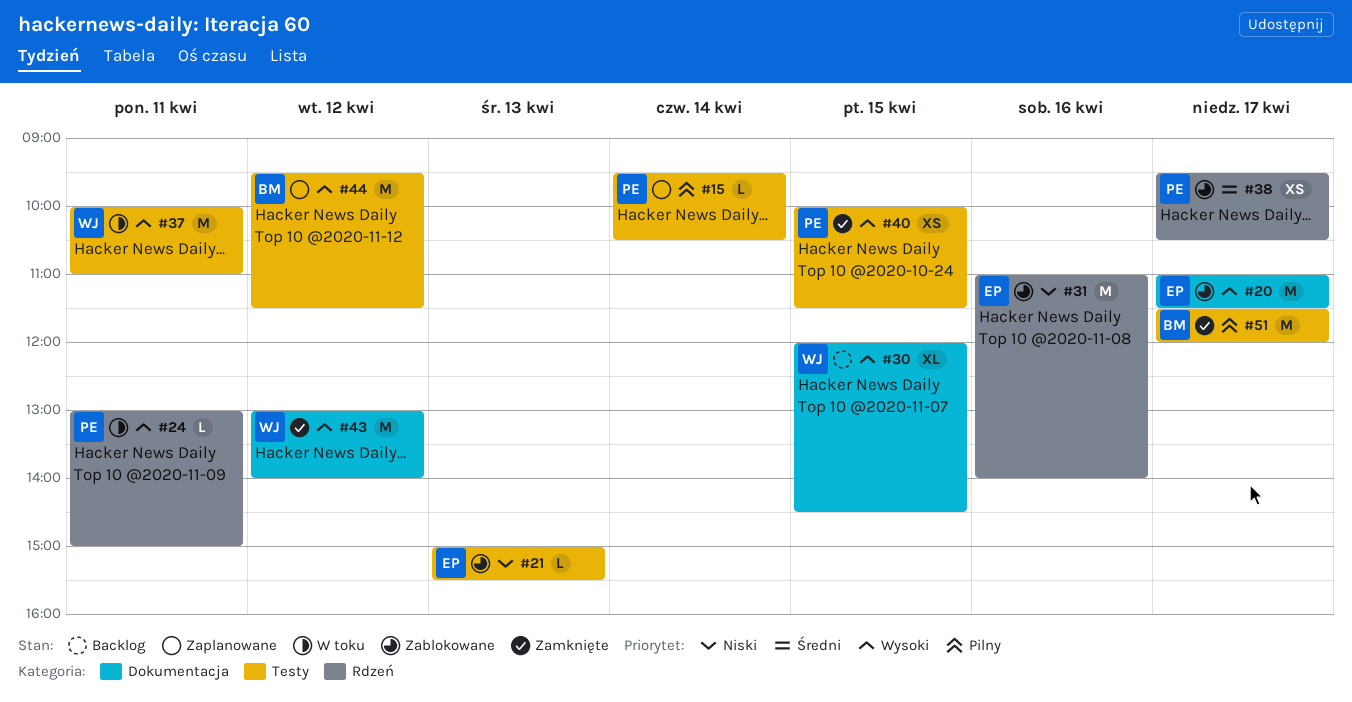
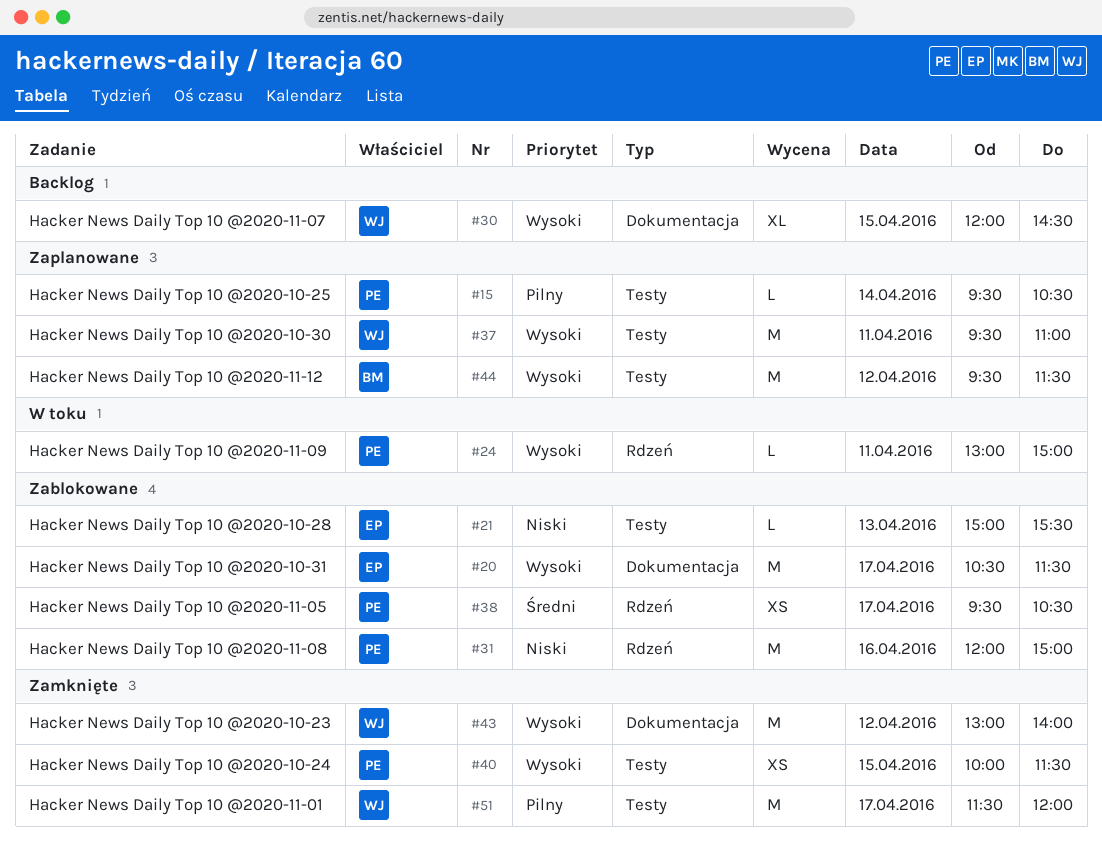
#20, begins: 11:00 -> 10:30
#31, owner: EP -> PE
#31, begins: 11:00 -> 12:00
#31, ends: 14:00 -> 15:00
#37, status: W toku -> Zaplanowane
#37, begins: 10:00 -> 09:30
#51, owner: BM -> WJ

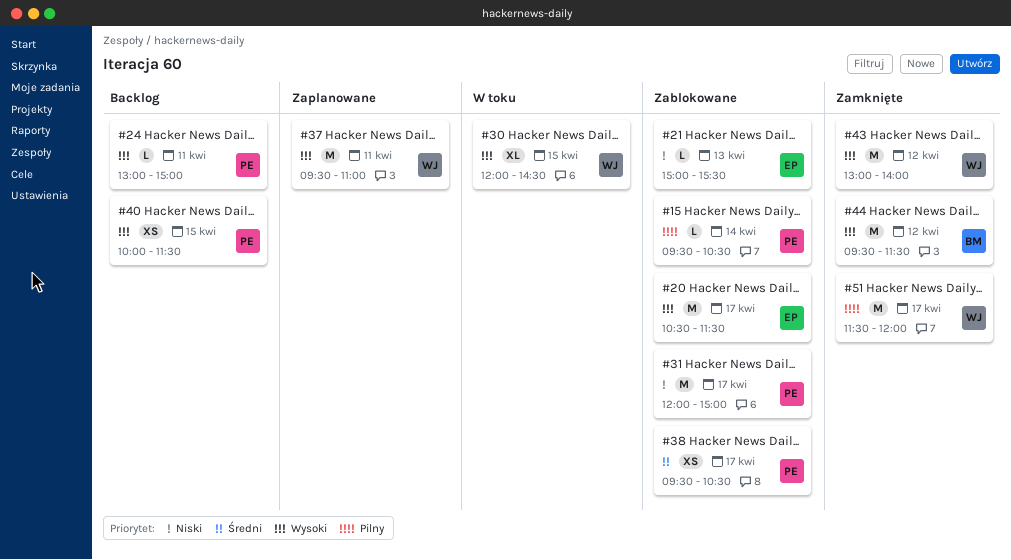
#15, status: Zaplanowane -> Zablokowane
#24, status: W toku -> Backlog
#30, status: Backlog -> W toku
#31, day: Apr 16 -> Apr 17
#40, status: Zamknięte -> Backlog
#44, status: Zaplanowane -> Zamknięte

